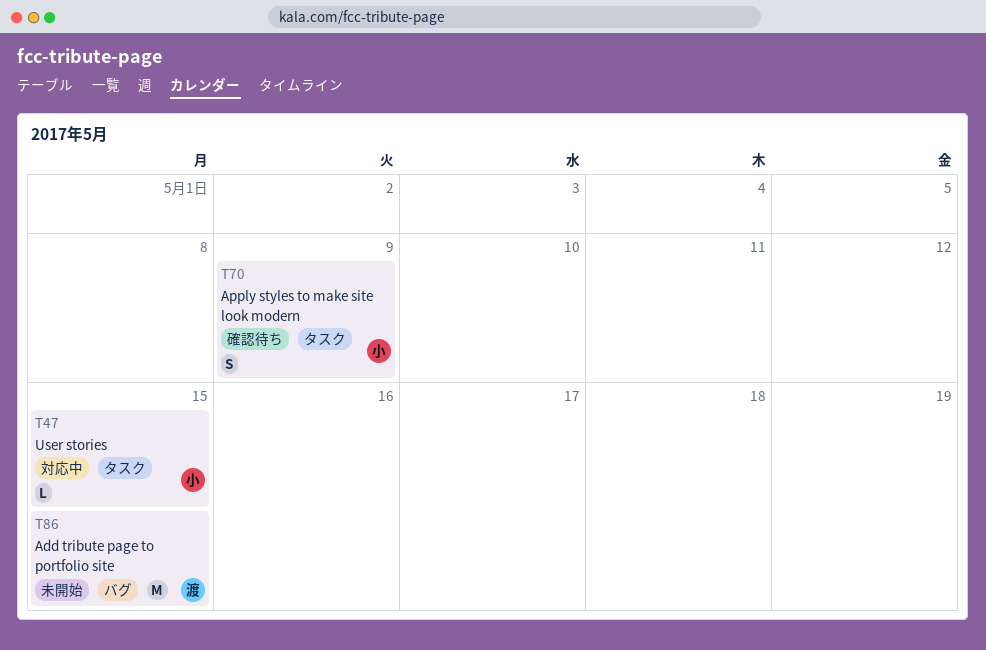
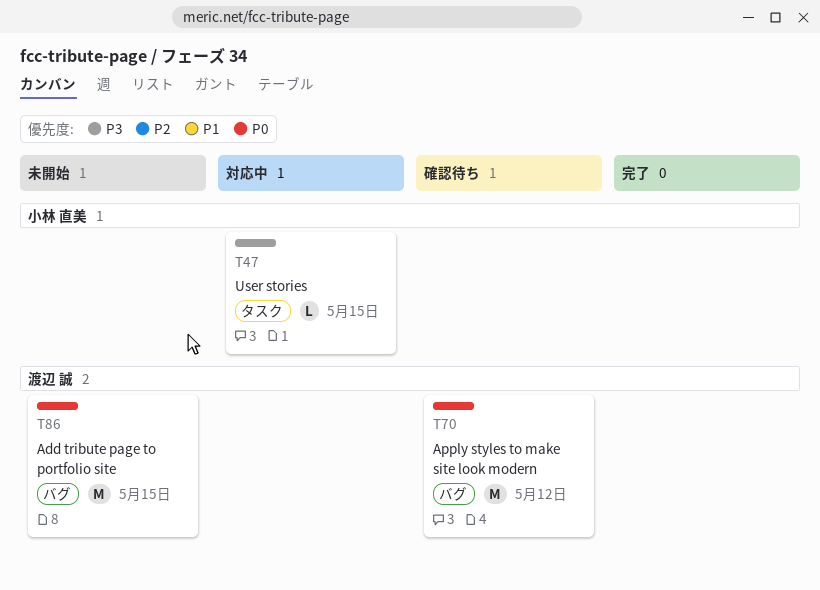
T70, owner: 小林 直美 -> 渡辺 誠
T70, label: タスク -> バグ
T70, estimate: S -> M
T70, due: May 9 -> May 12

